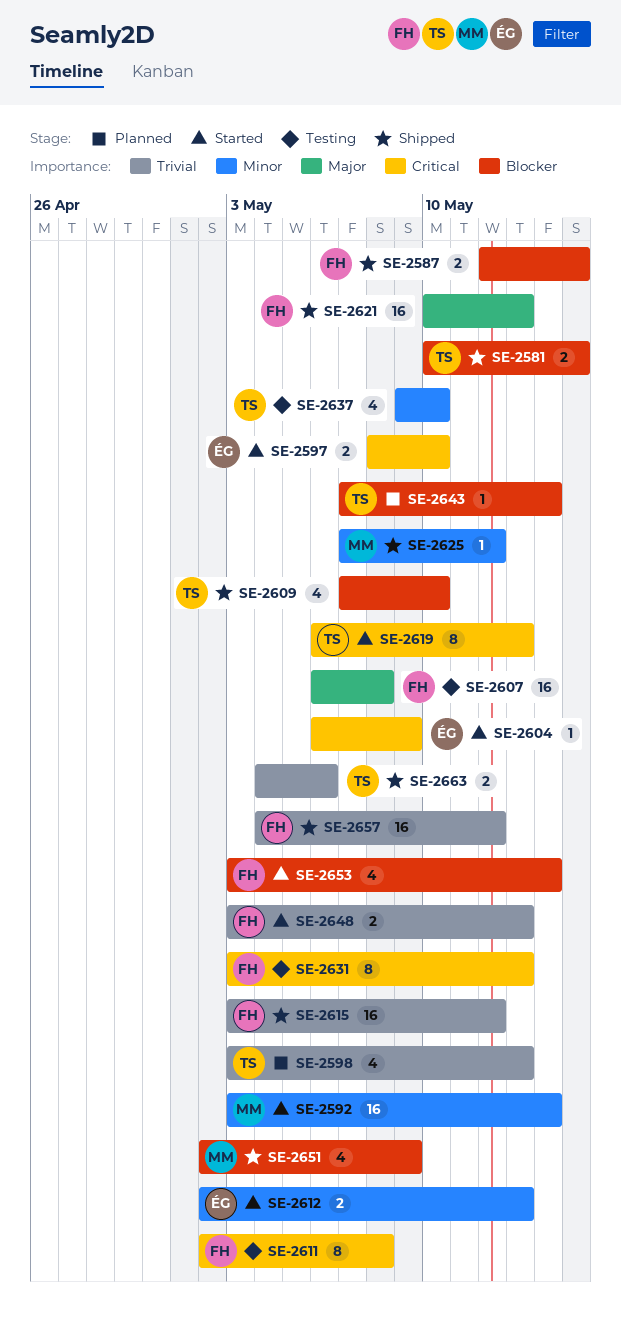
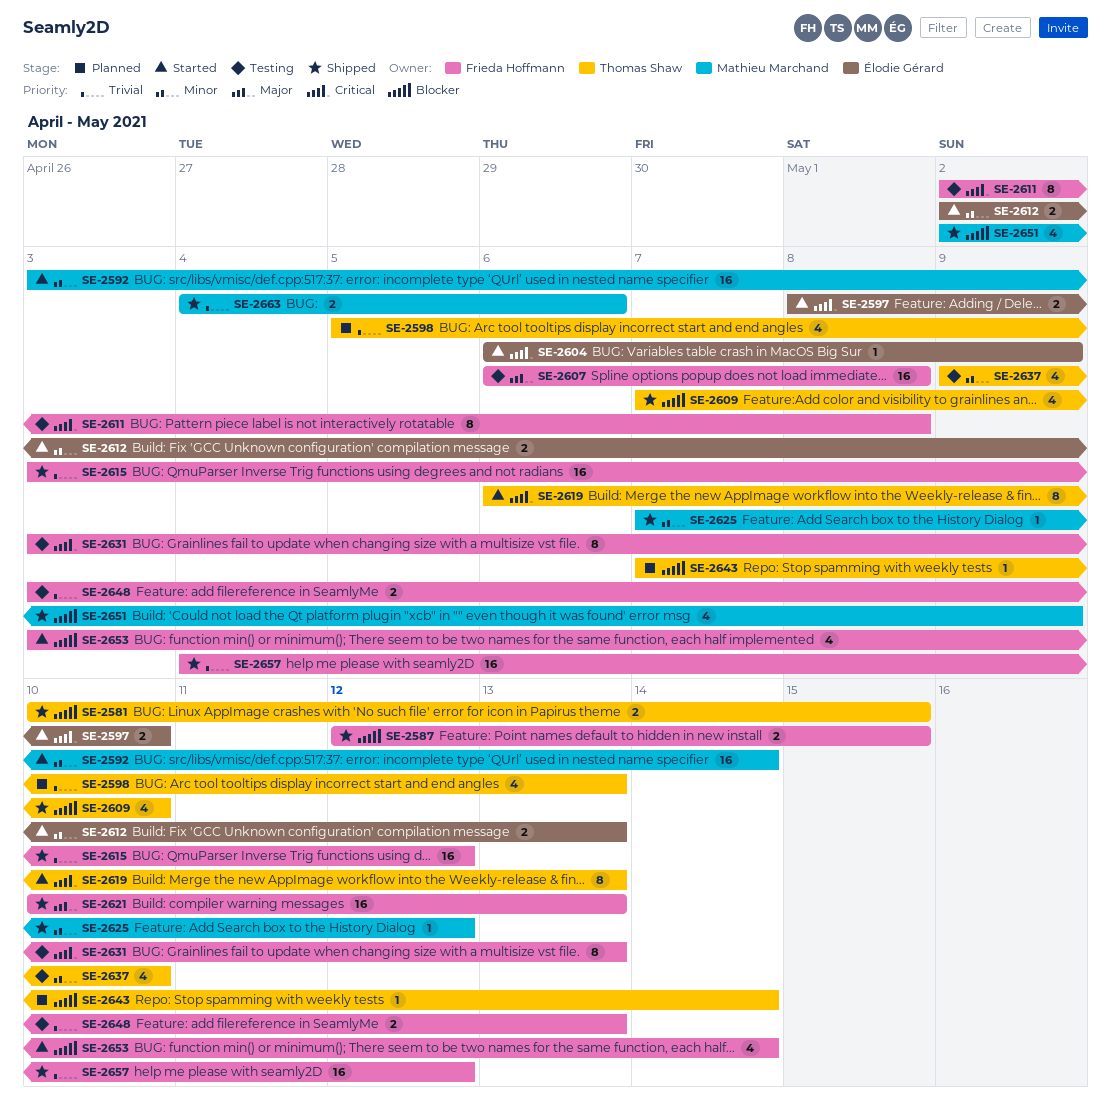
SE-2598, start: May 3 -> May 5
SE-2648, status: Started -> Testing
SE-2663, owner: Thomas Shaw -> Mathieu Marchand

